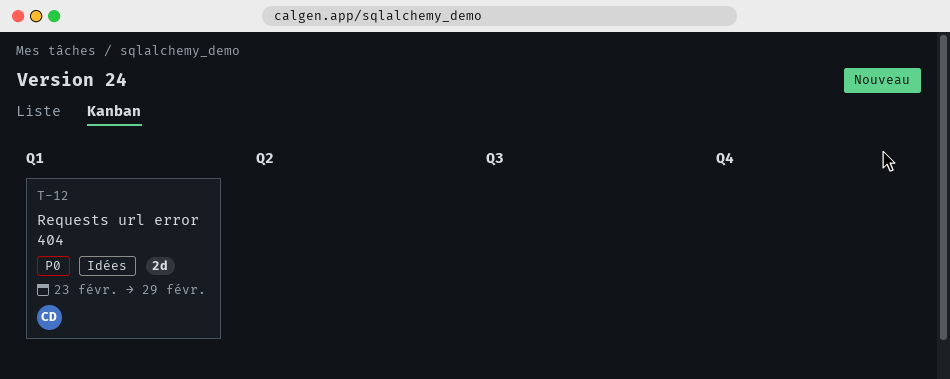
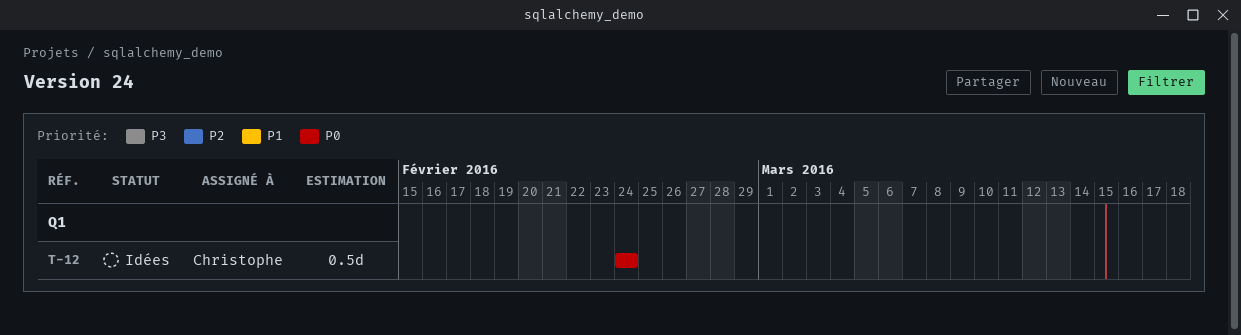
T-12, estimate: 2d -> 0.5d
T-12, start: Feb 23 -> Feb 24
T-12, due: Feb 29 -> Feb 24

